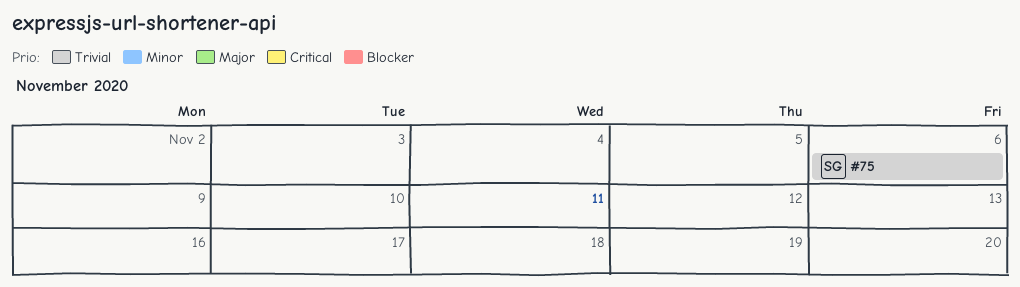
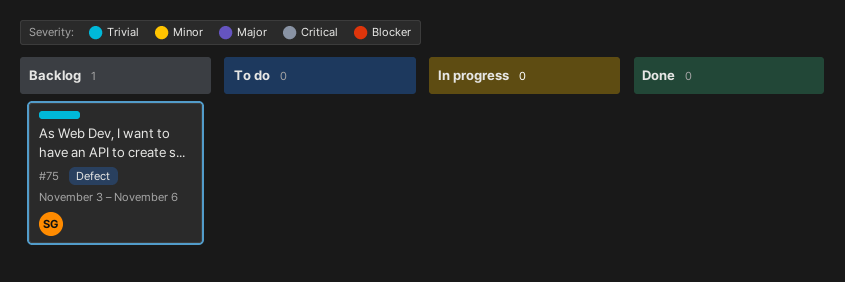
#75, start: Nov 6 -> Nov 3

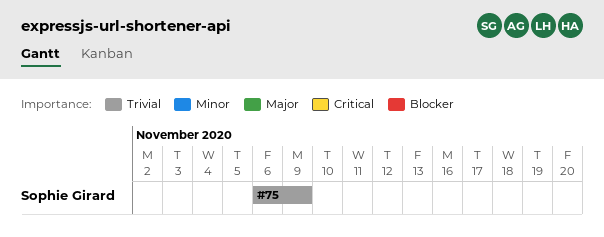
#75, start: Nov 3 -> Nov 6
#75, due: Nov 6 -> Nov 9

